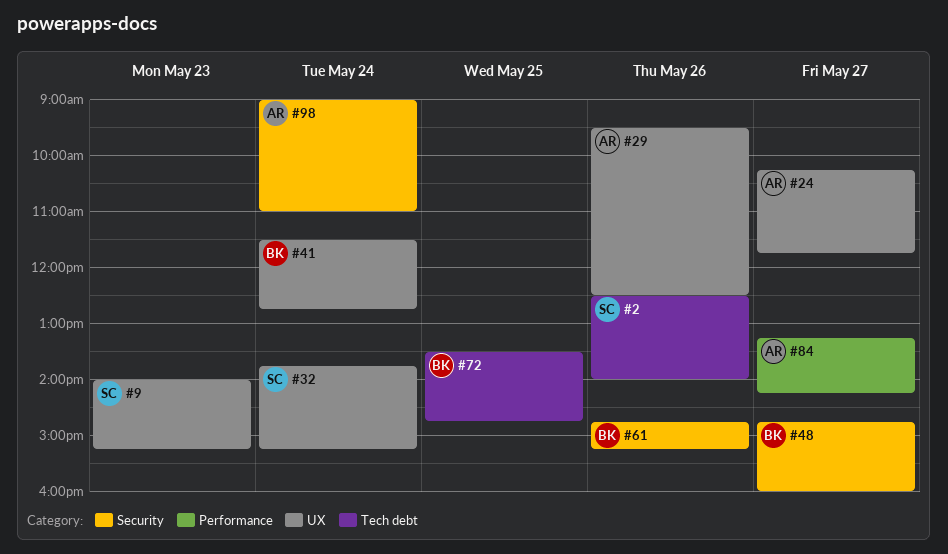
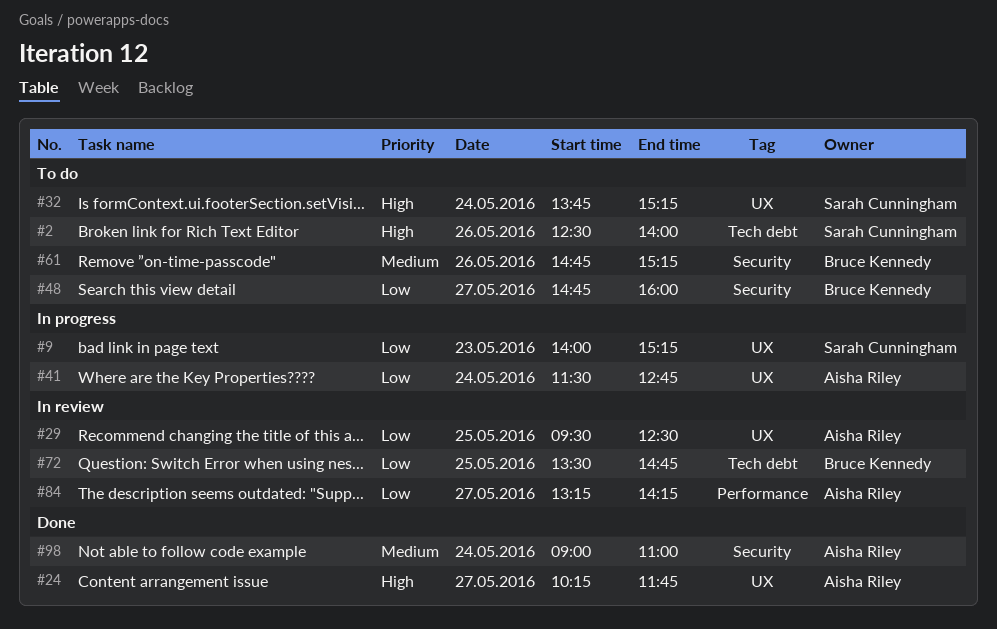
#29, day: May 26 -> May 25
#41, owner: Bruce Kennedy -> Aisha Riley

